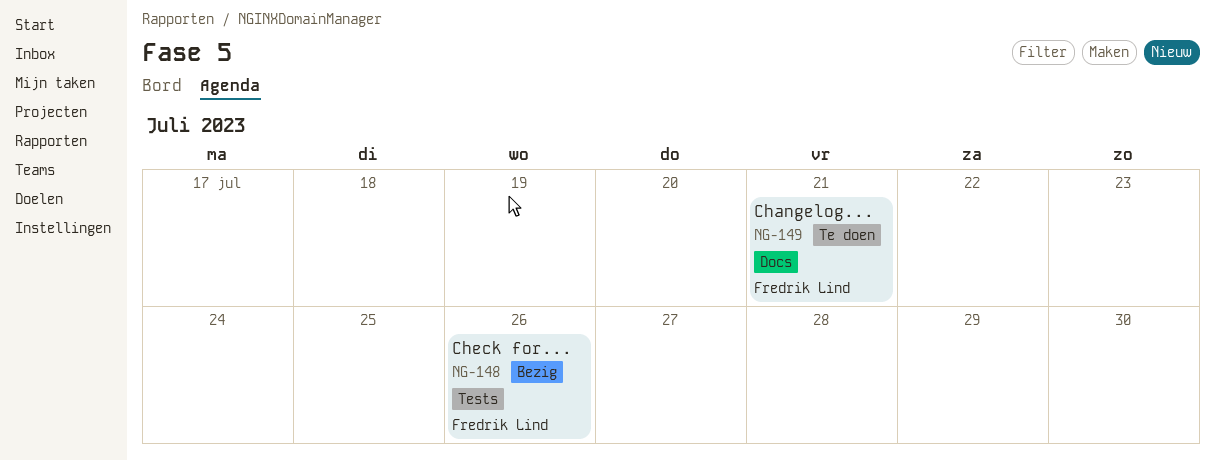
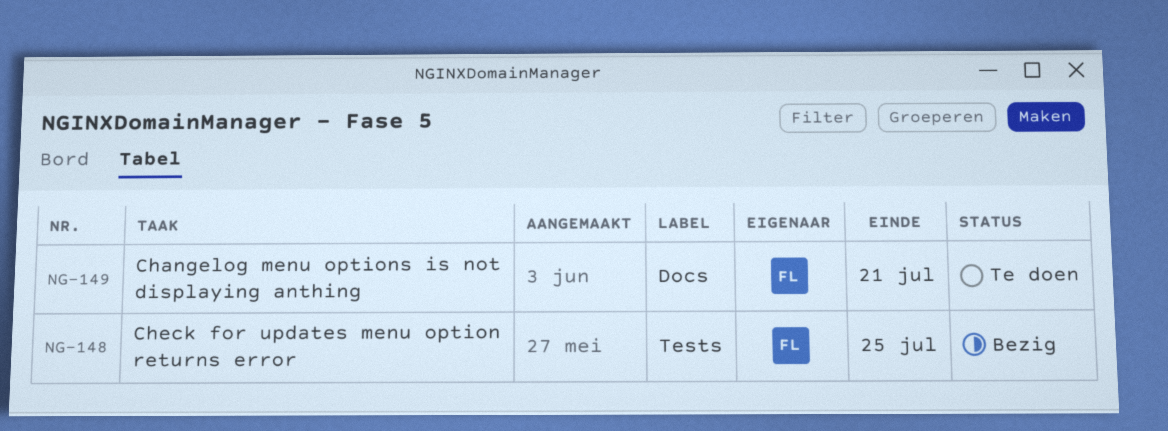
NG-148, due: Jul 26 -> Jul 25

